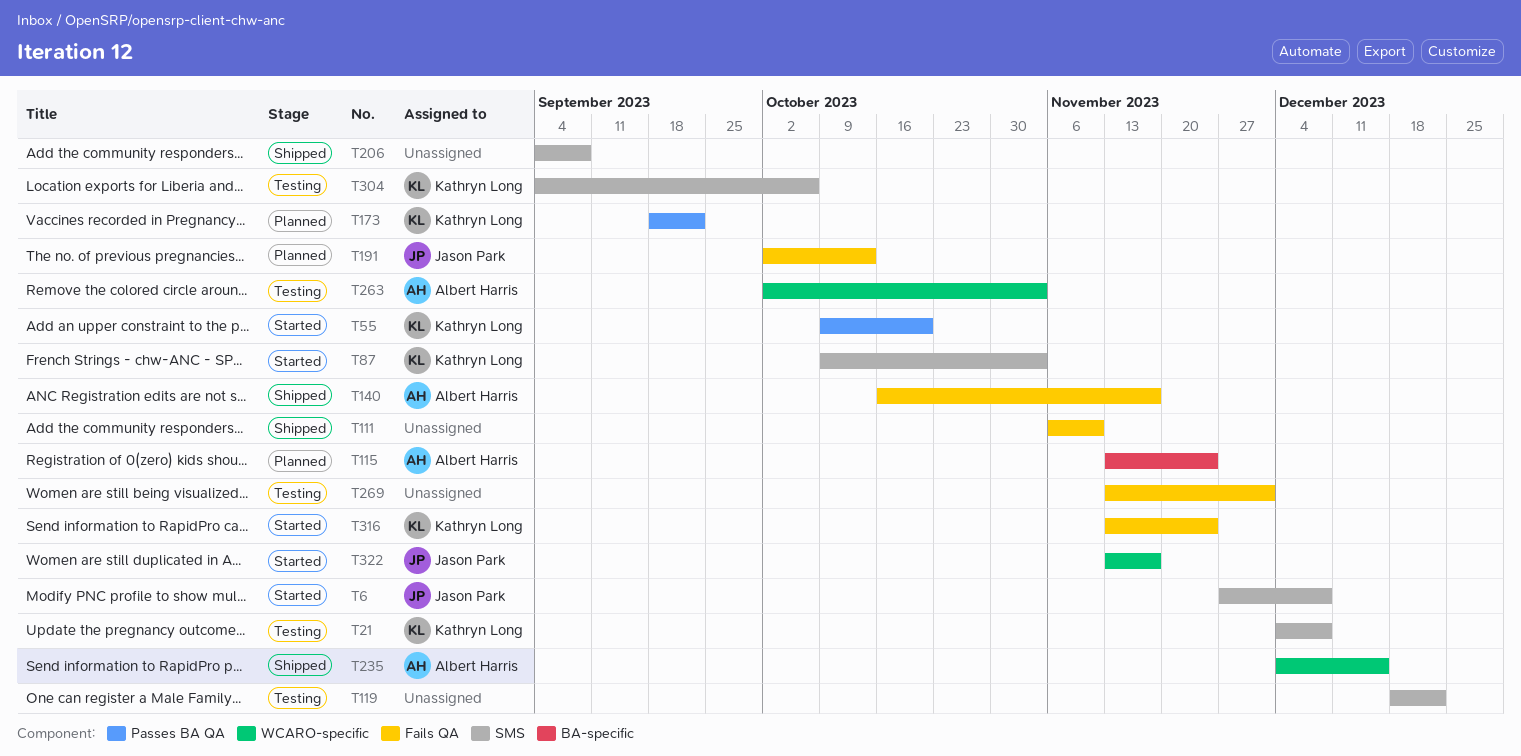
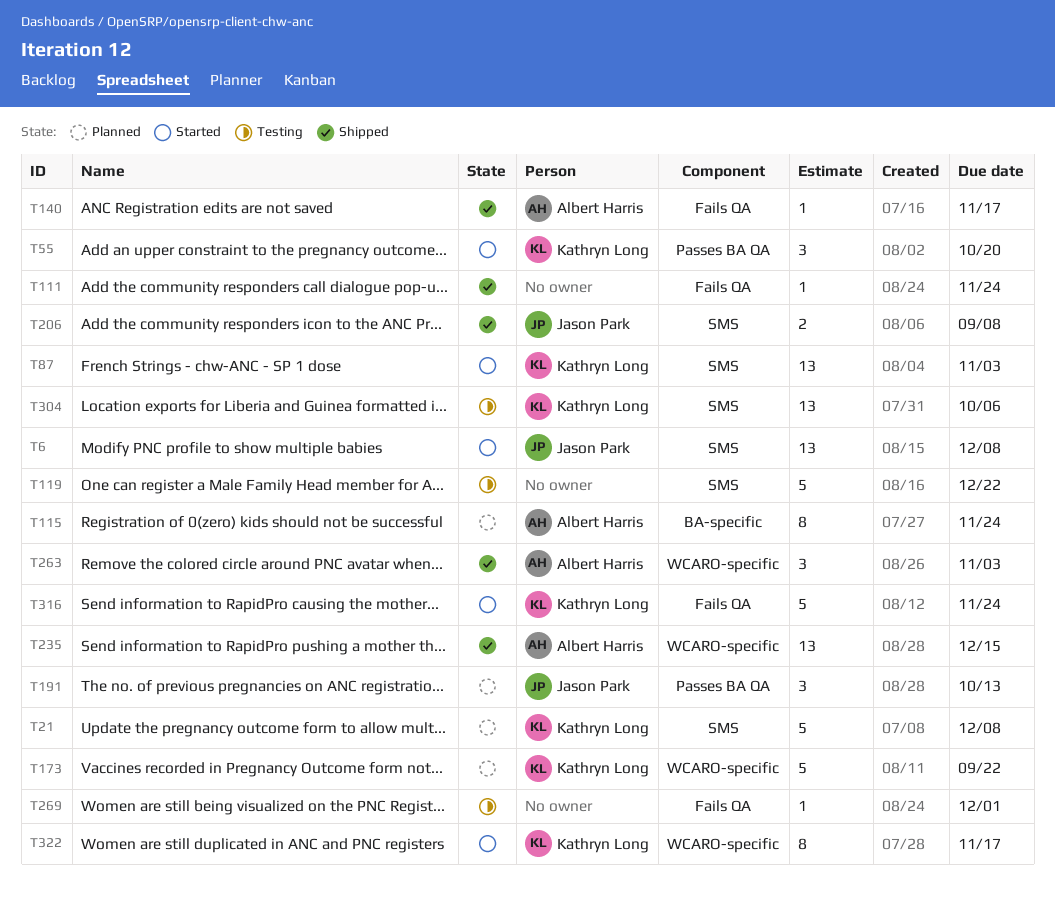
T21, status: Testing -> Planned
T111, due: Nov 10 -> Nov 24
T173, label: Passes BA QA -> WCARO-specific
T191, label: Fails QA -> Passes BA QA
T206, owner: none -> Jason Park
T263, status: Testing -> Shipped
T322, owner: Jason Park -> Kathryn Long

